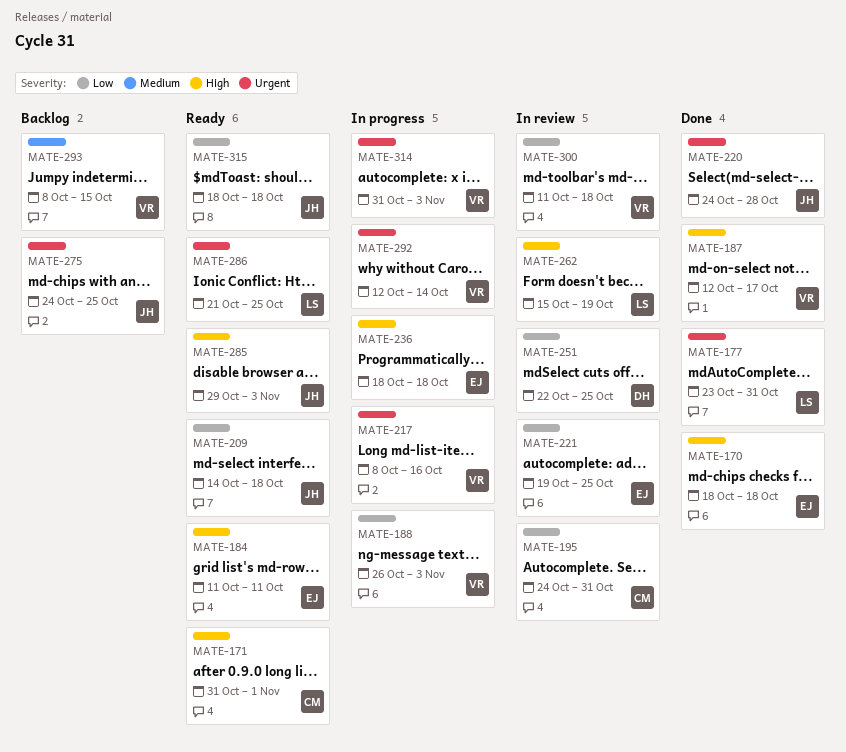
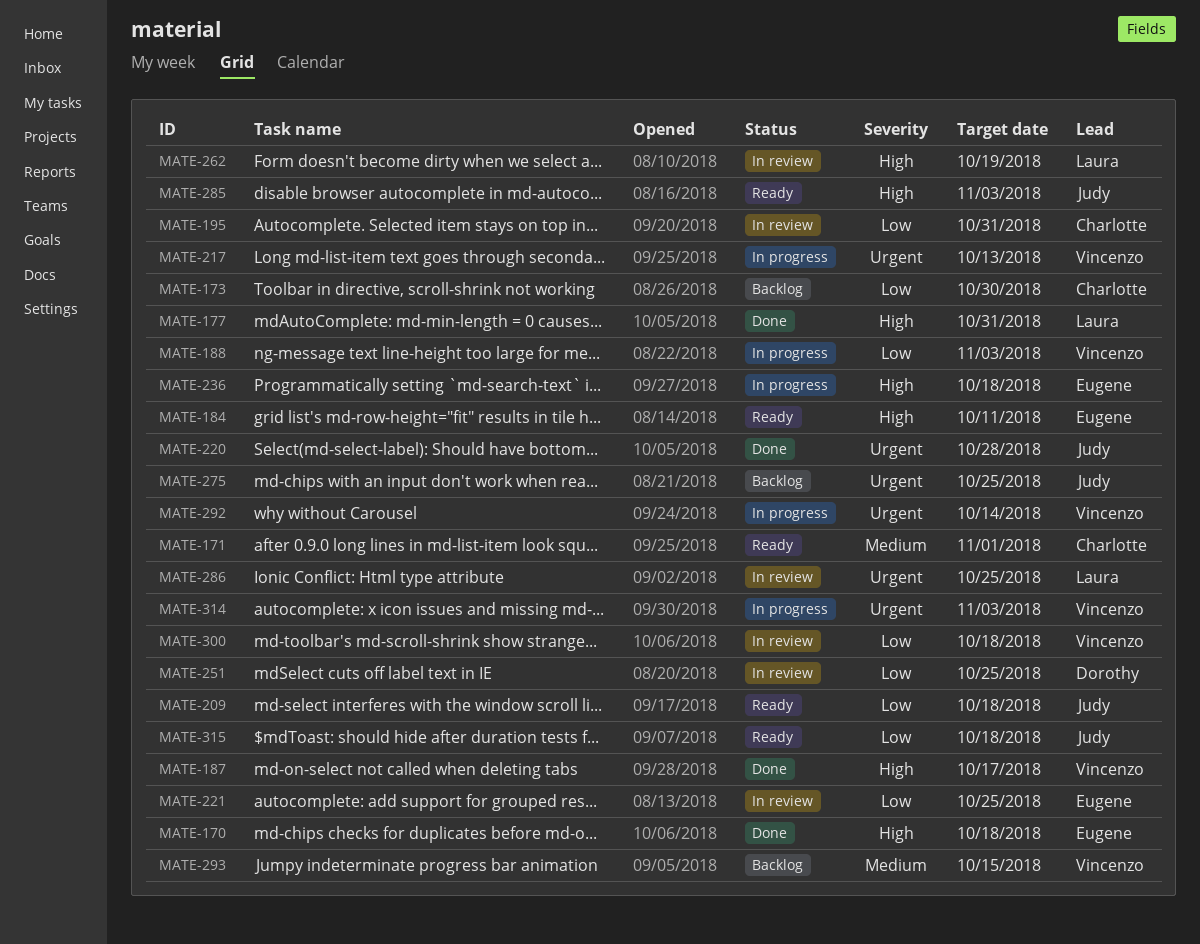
MATE-171, priority: High -> Medium
MATE-173: none -> present
MATE-177, priority: Urgent -> High
MATE-217, due: Oct 16 -> Oct 13
MATE-286, status: Ready -> In review

